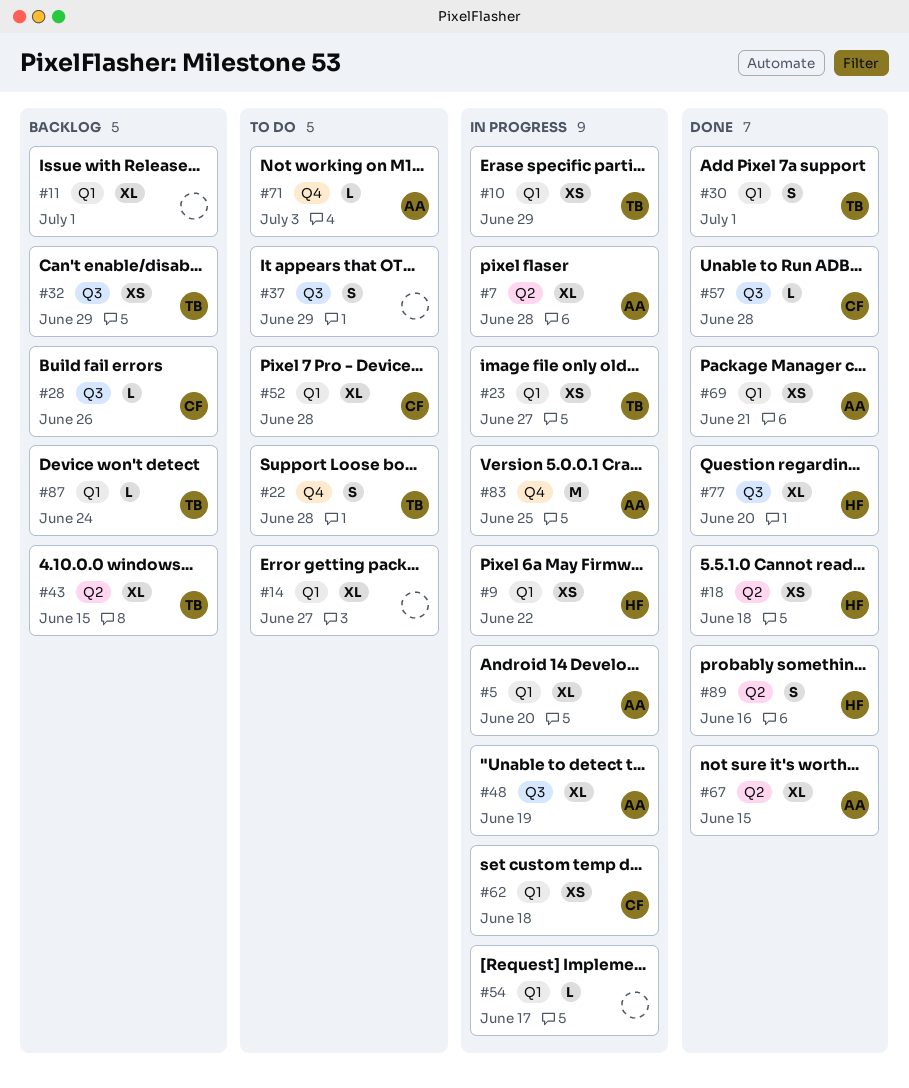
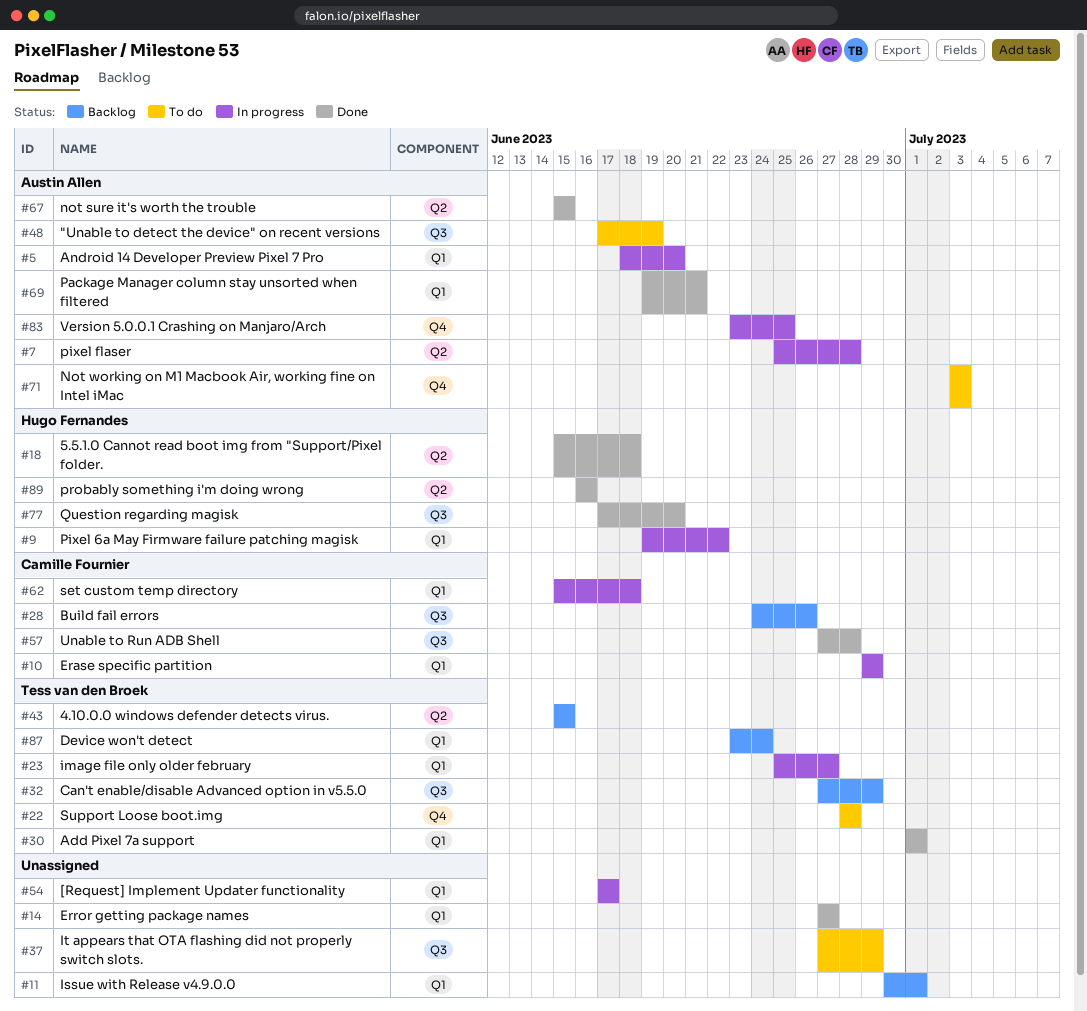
#10, owner: Tess van den Broek -> Camille Fournier
#14, status: To do -> Done
#48, status: In progress -> To do
#52: present -> none

